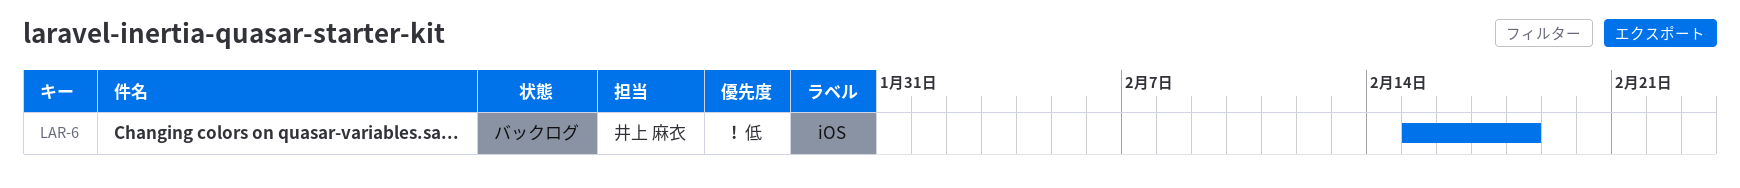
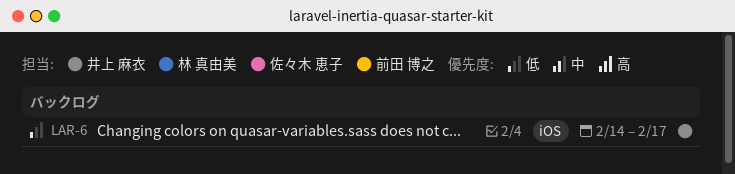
LAR-6, start: Feb 15 -> Feb 14
LAR-6, due: Feb 18 -> Feb 17

